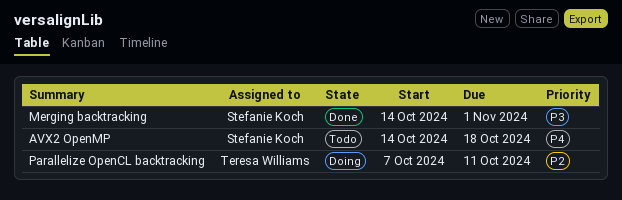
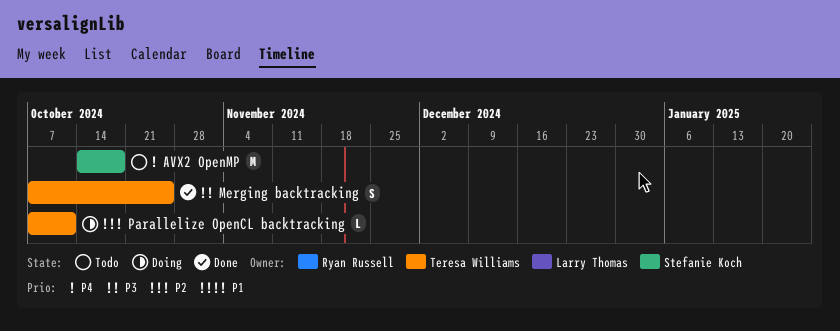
Merging backtracking, owner: Stefanie Koch -> Teresa Williams
Merging backtracking, start: Oct 14 -> Oct 7
Merging backtracking, due: Nov 1 -> Oct 25

